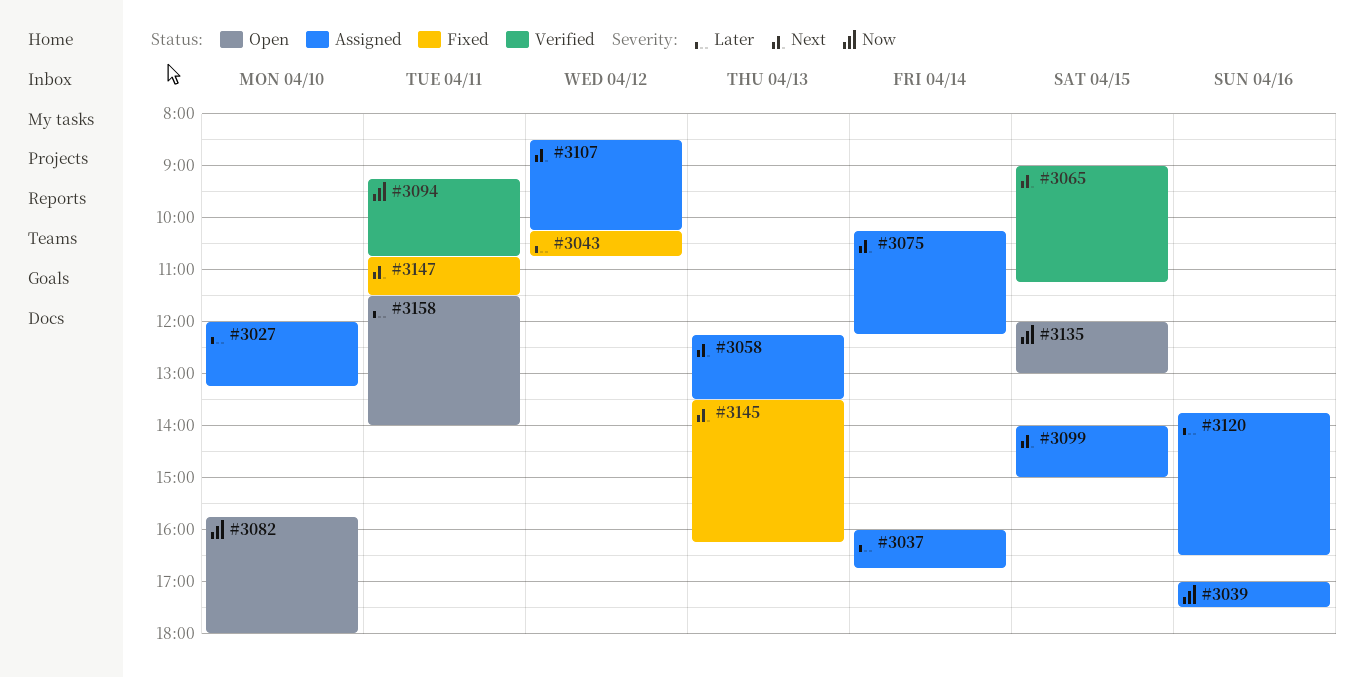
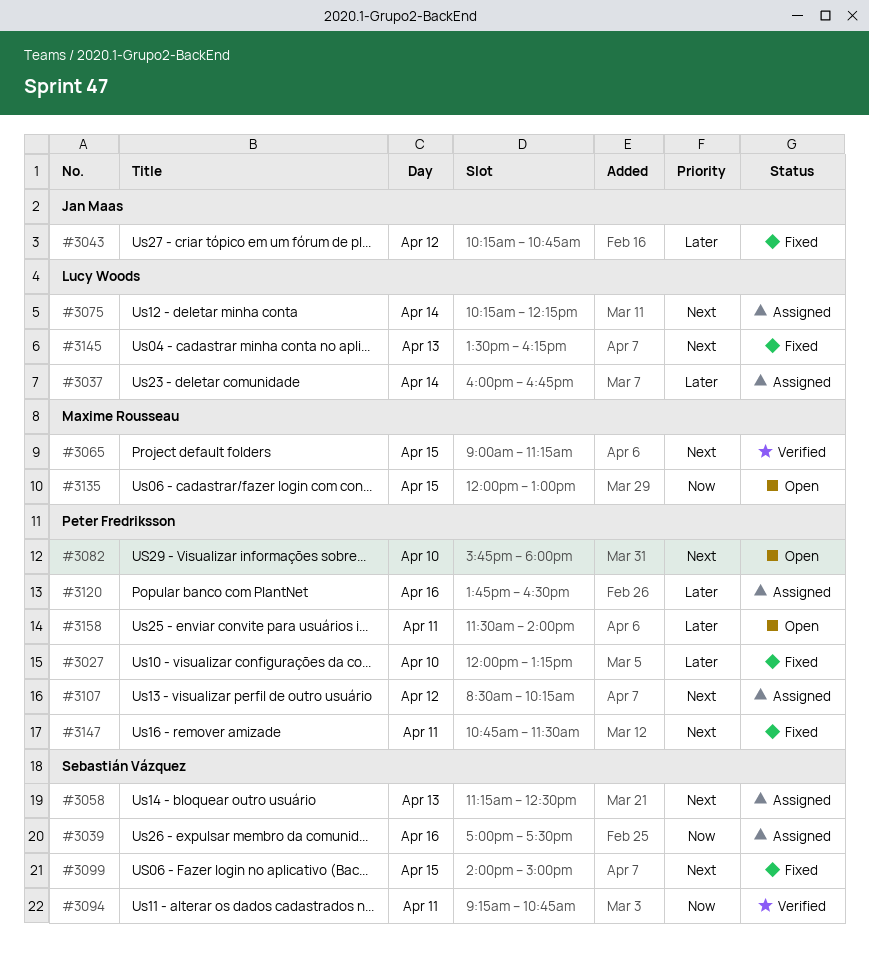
#3027, status: Assigned -> Fixed
#3058, begins: 12:15 -> 11:15
#3058, ends: 13:30 -> 12:30
#3082, priority: Now -> Next
#3099, status: Assigned -> Fixed

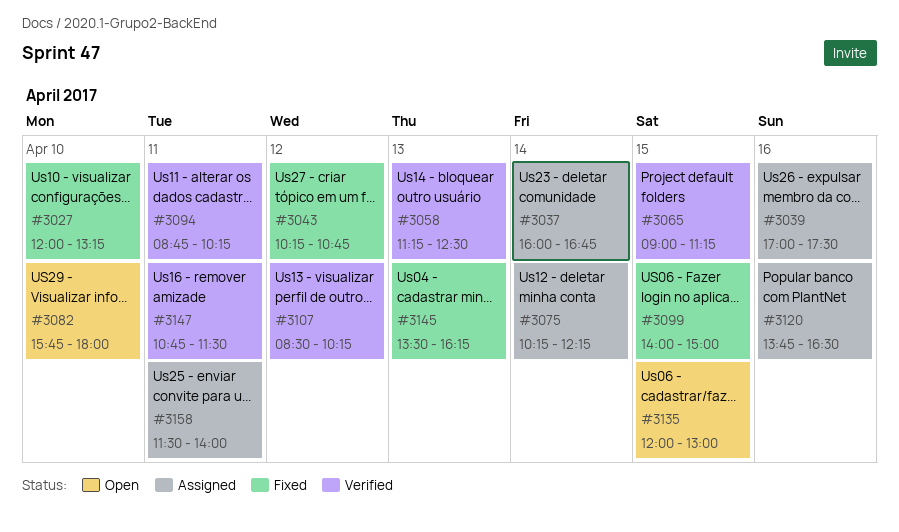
#3058, status: Assigned -> Verified
#3094, begins: 09:15 -> 08:45
#3094, ends: 10:45 -> 10:15
#3107, status: Assigned -> Verified
#3147, status: Fixed -> Verified
#3158, status: Open -> Assigned

